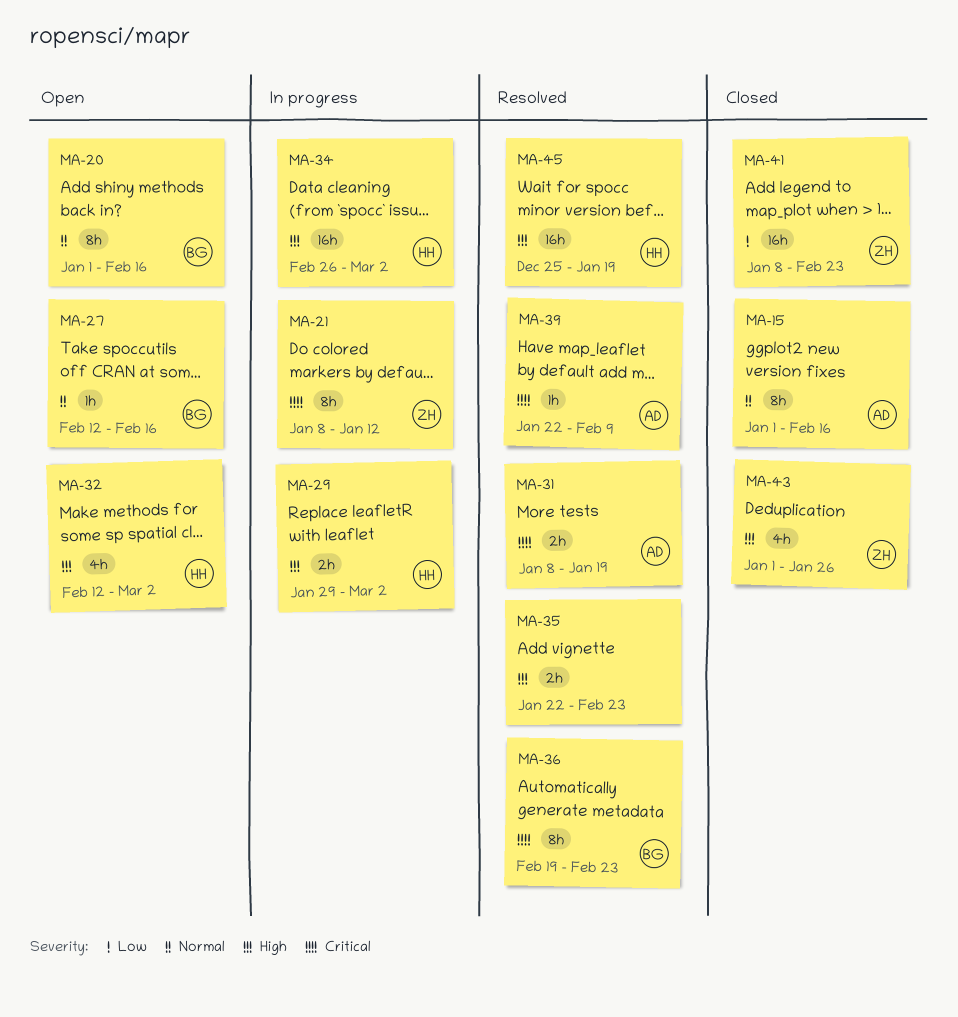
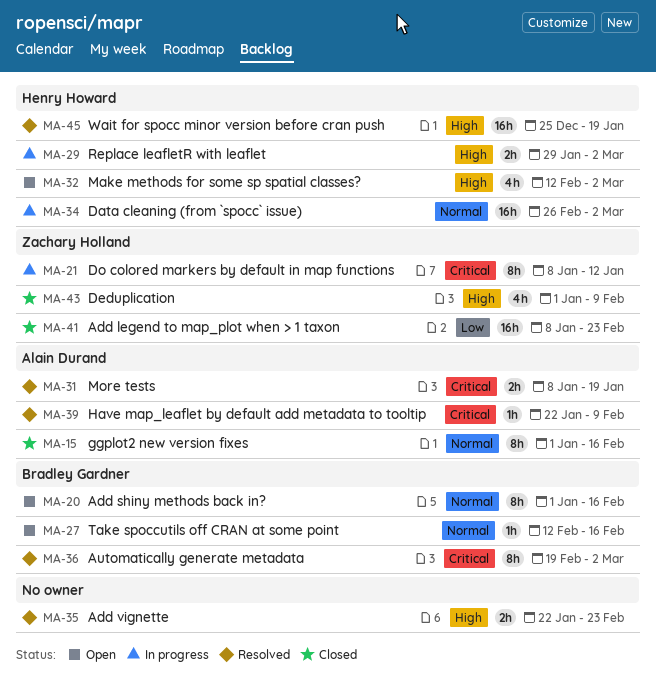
MA-34, priority: High -> Normal
MA-36, due: Feb 23 -> Mar 2
MA-43, due: Jan 26 -> Feb 9

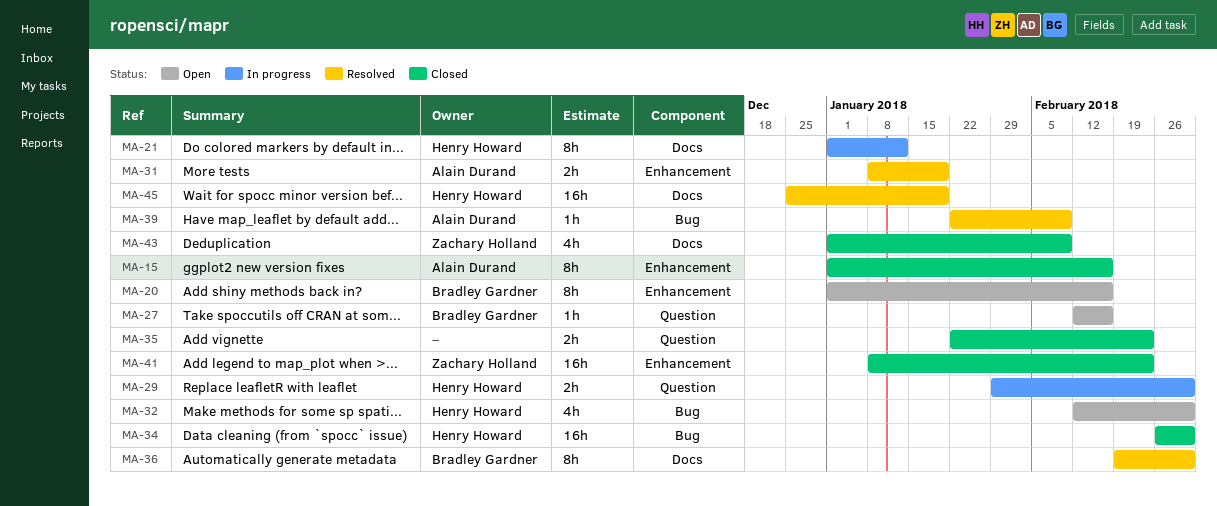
MA-21, owner: Zachary Holland -> Henry Howard
MA-21, start: Jan 8 -> Jan 1
MA-34, status: In progress -> Closed
MA-35, status: Resolved -> Closed

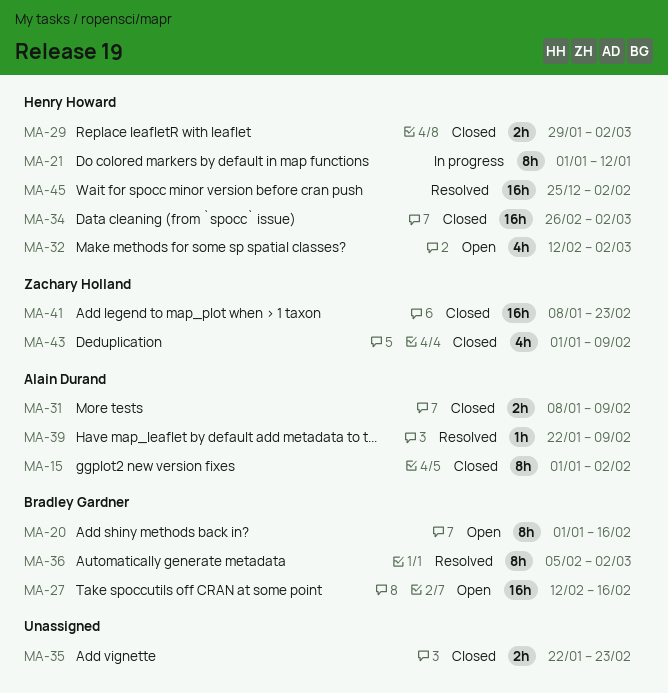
MA-15, due: Feb 16 -> Feb 2
MA-27, estimate: 1h -> 16h
MA-29, status: In progress -> Closed
MA-31, status: Resolved -> Closed
MA-31, due: Jan 19 -> Feb 9
MA-36, start: Feb 19 -> Feb 5
MA-45, due: Jan 19 -> Feb 2

